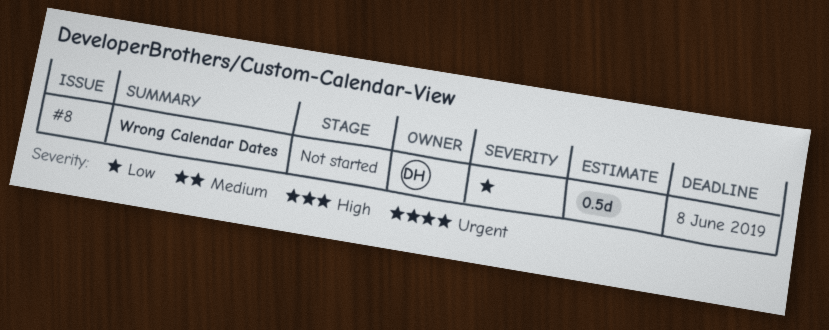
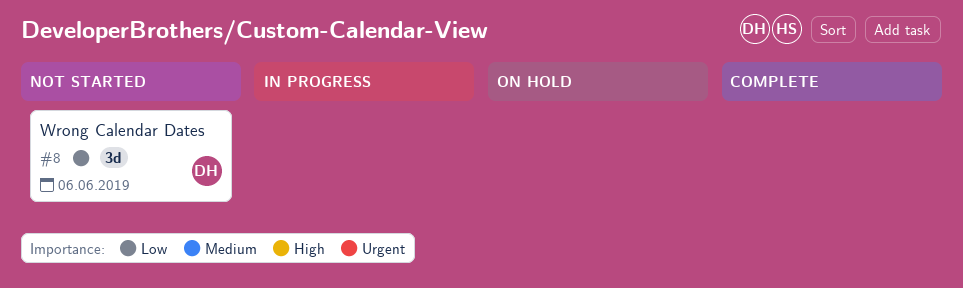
#8, estimate: 0.5d -> 3d
#8, due: Jun 8 -> Jun 6

